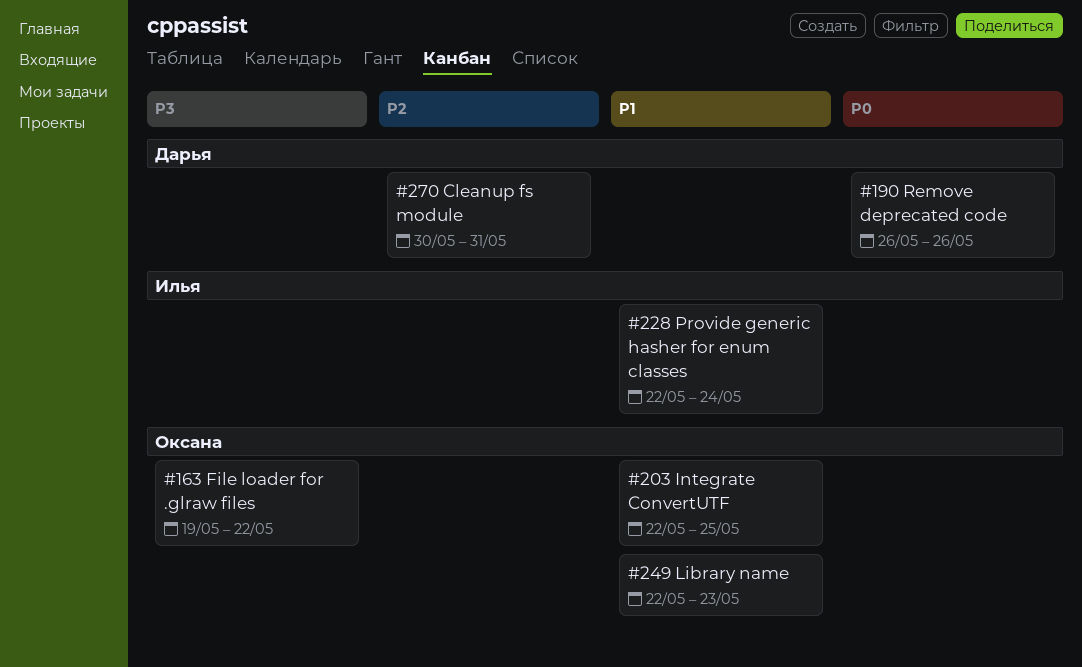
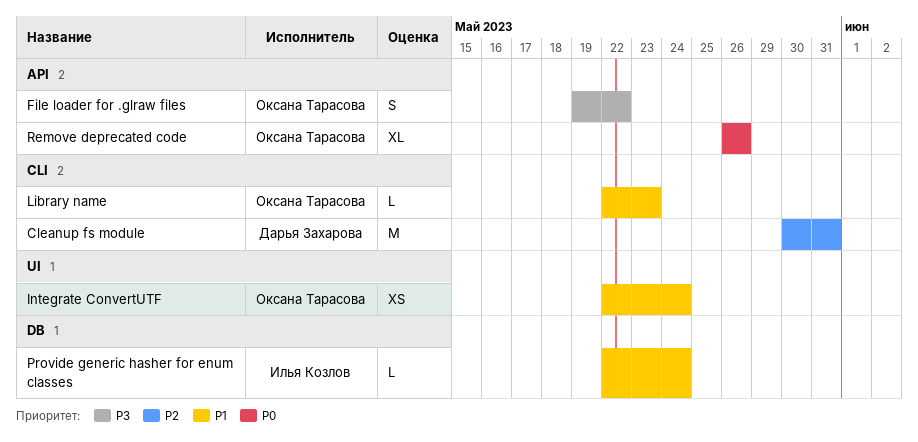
Integrate ConvertUTF, due: May 25 -> May 24
Remove deprecated code, owner: Дарья Захарова -> Оксана Тарасова

